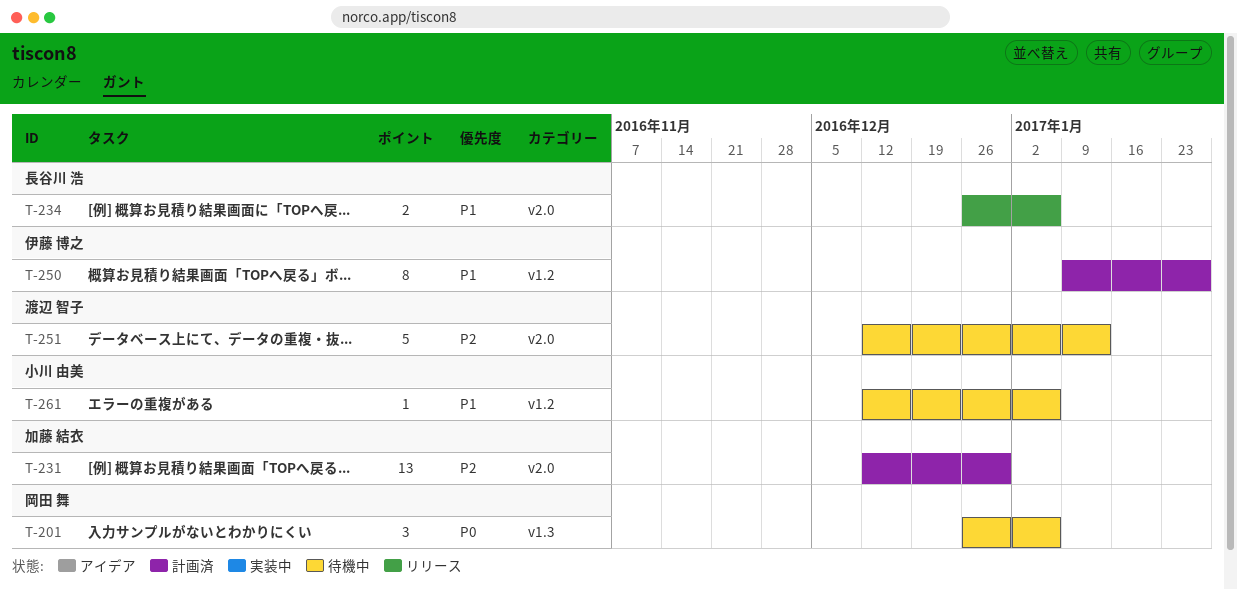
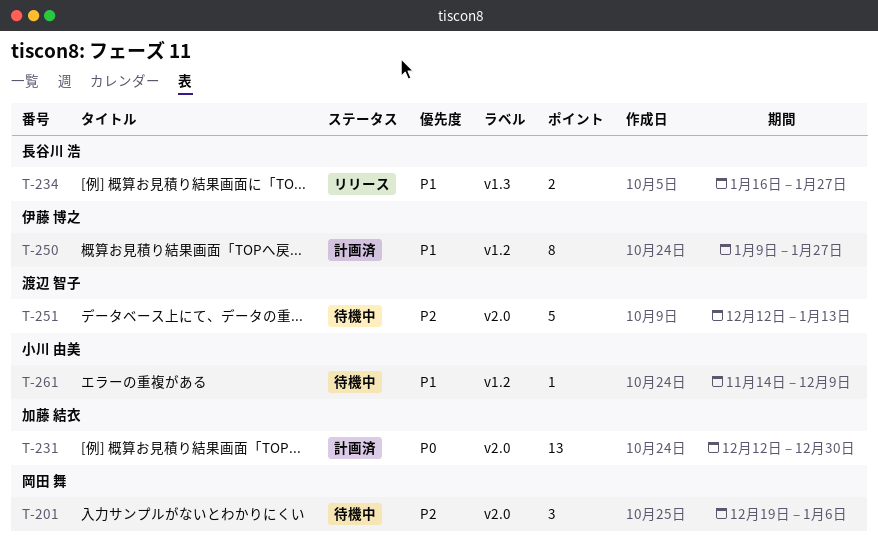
T-201, priority: P0 -> P2
T-201, label: v1.3 -> v2.0
T-201, start: Dec 26 -> Dec 19
T-231, priority: P2 -> P0
T-234, label: v2.0 -> v1.3
T-234, start: Dec 26 -> Jan 16
T-234, due: Jan 6 -> Jan 27
T-261, start: Dec 12 -> Nov 14
T-261, due: Jan 6 -> Dec 9

